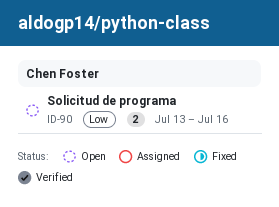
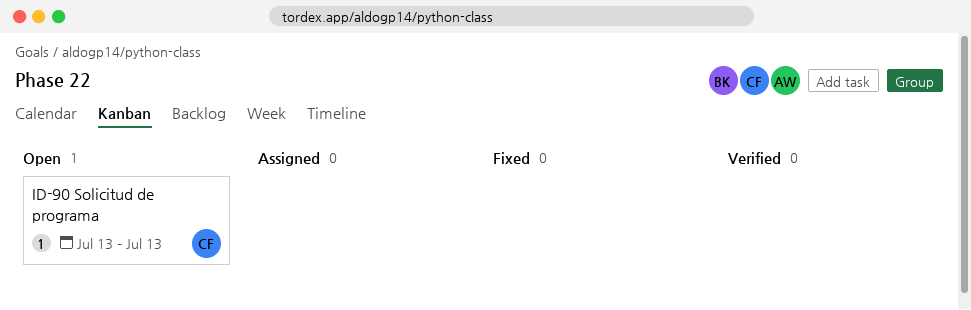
ID-90, estimate: 2 -> 1
ID-90, due: Jul 16 -> Jul 13

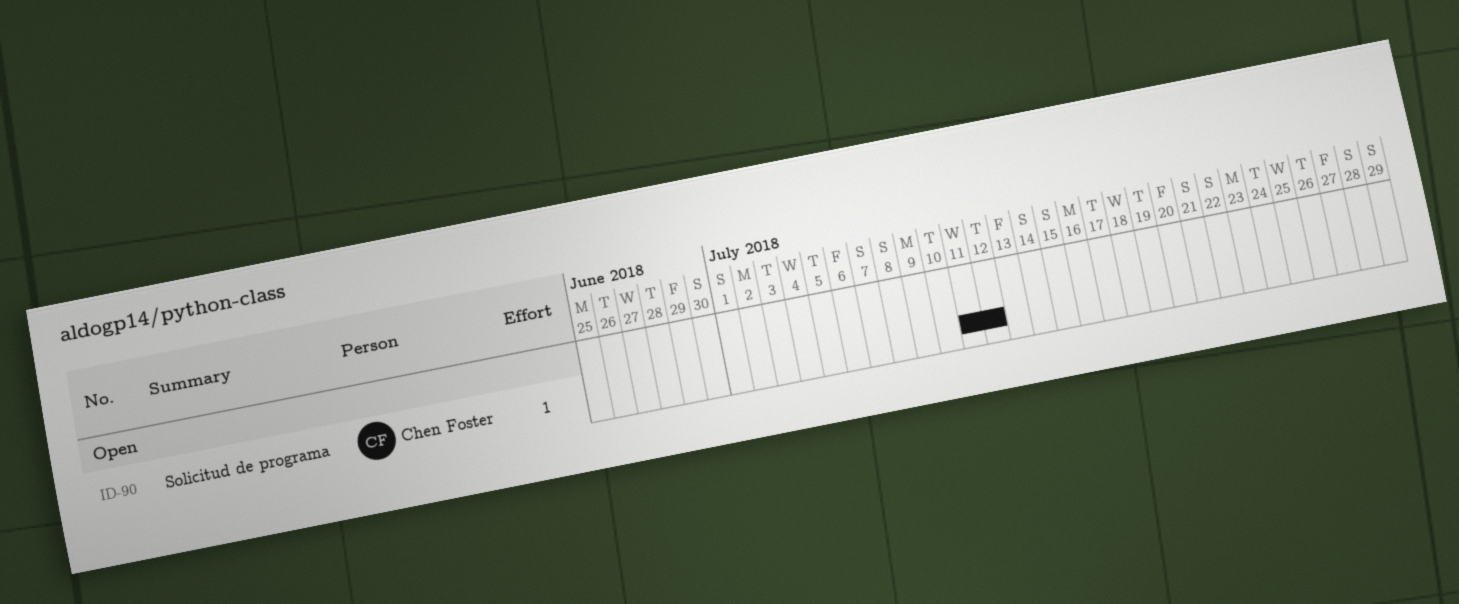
ID-90, start: Jul 13 -> Jul 11
ID-90, due: Jul 13 -> Jul 12

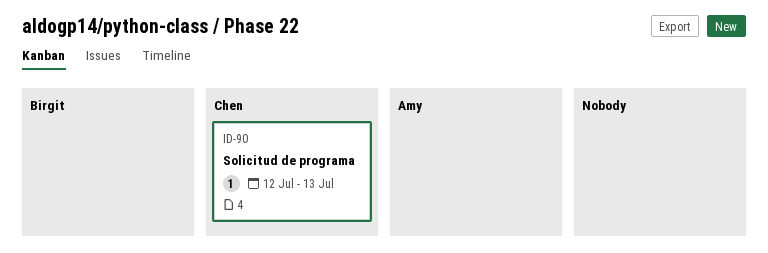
ID-90, start: Jul 11 -> Jul 12
ID-90, due: Jul 12 -> Jul 13

